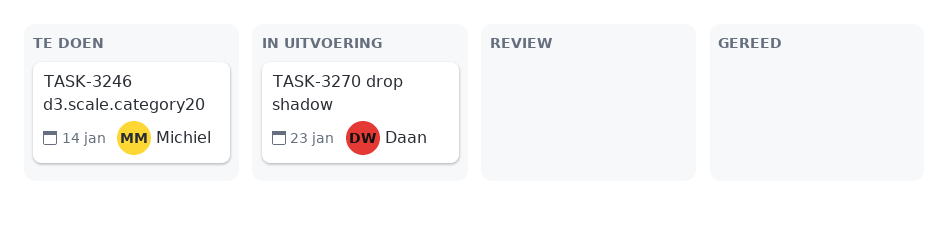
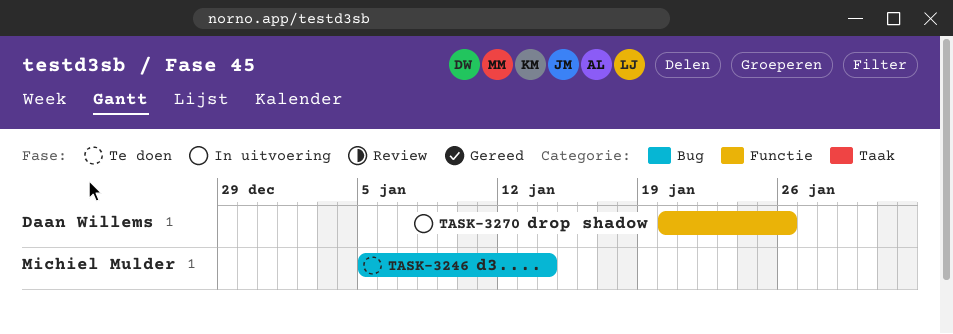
TASK-3270, due: Jan 23 -> Jan 26

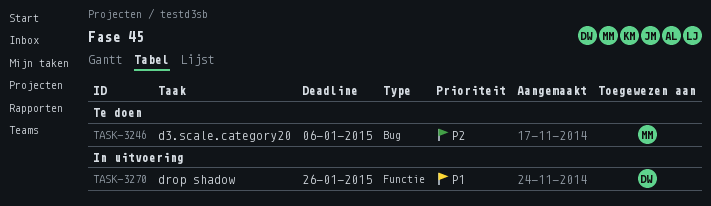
TASK-3246, due: Jan 14 -> Jan 6

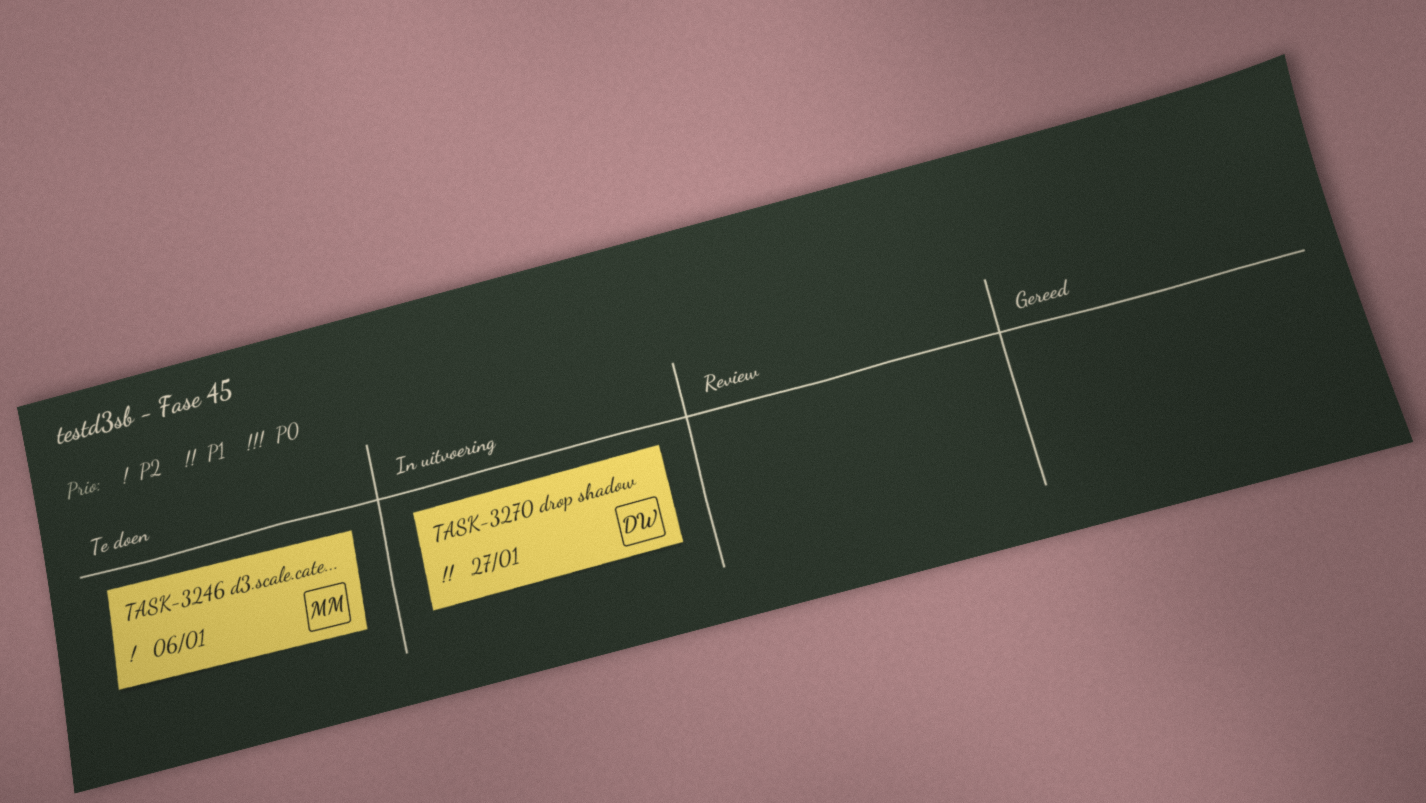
TASK-3270, due: Jan 26 -> Jan 27

